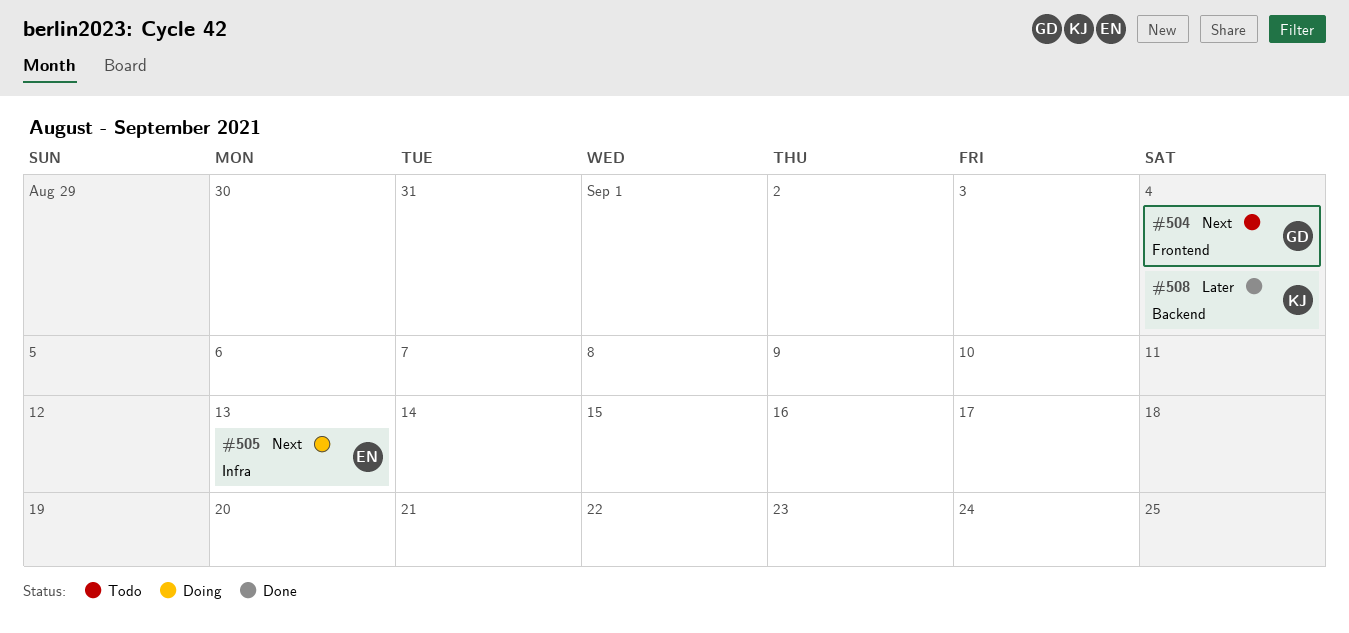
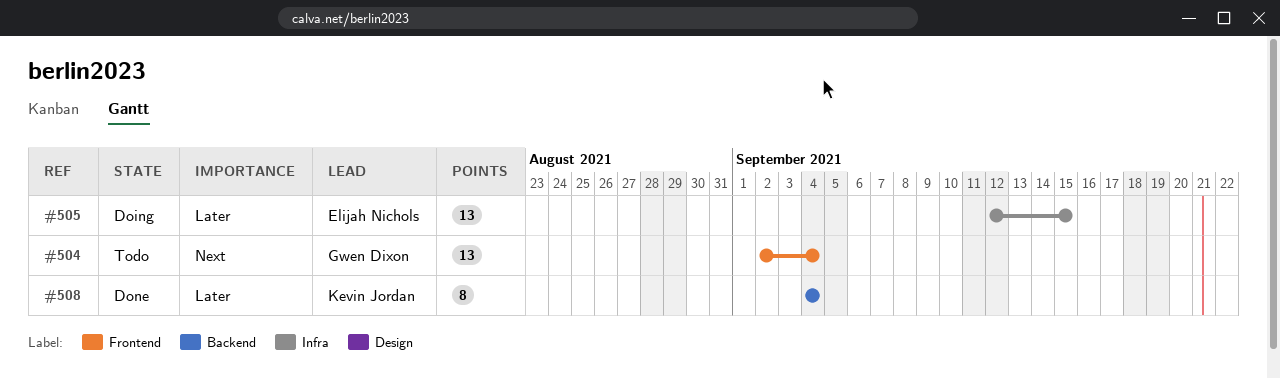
#505, priority: Next -> Later
#505, due: Sep 13 -> Sep 15

